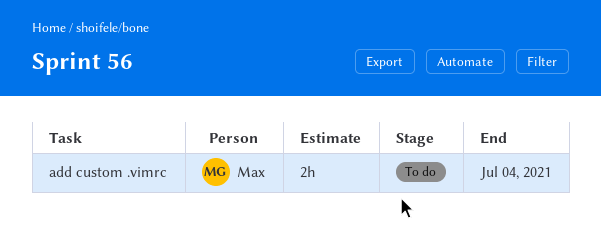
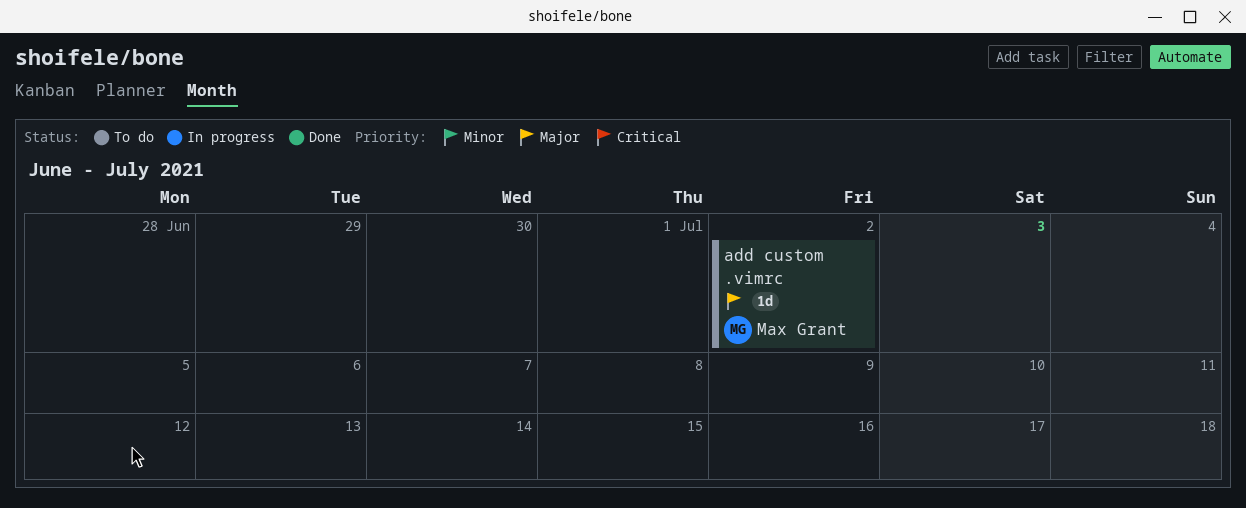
add custom .vimrc, estimate: 2h -> 1d
add custom .vimrc, due: Jul 4 -> Jul 2

